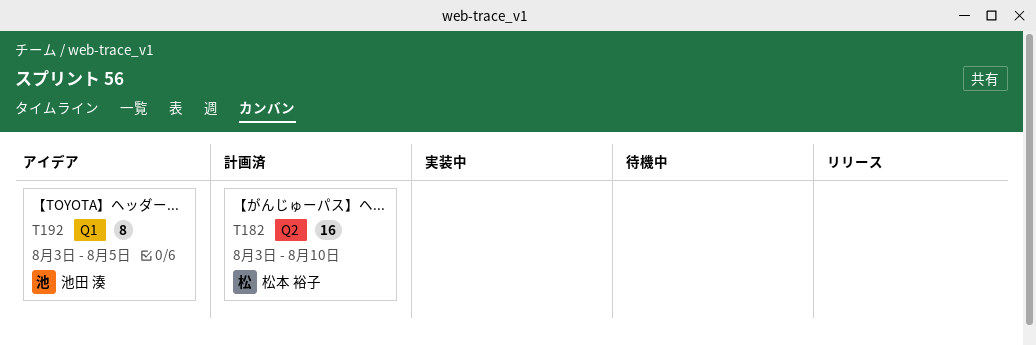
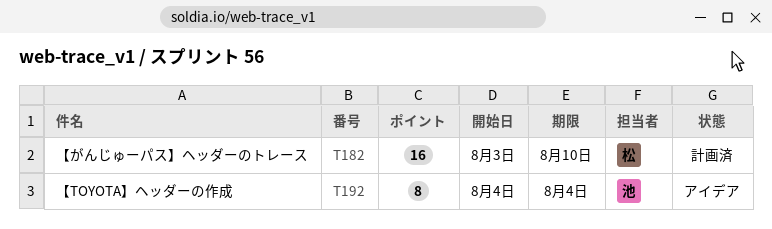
T192, start: Aug 3 -> Aug 4
T192, due: Aug 5 -> Aug 4

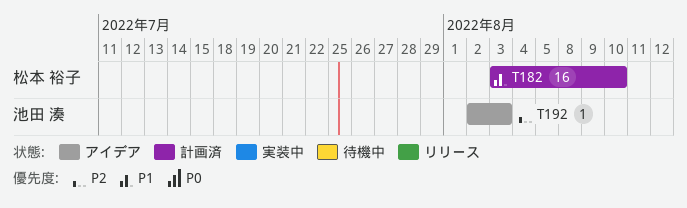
T192, estimate: 8 -> 1
T192, start: Aug 4 -> Aug 2
T192, due: Aug 4 -> Aug 3

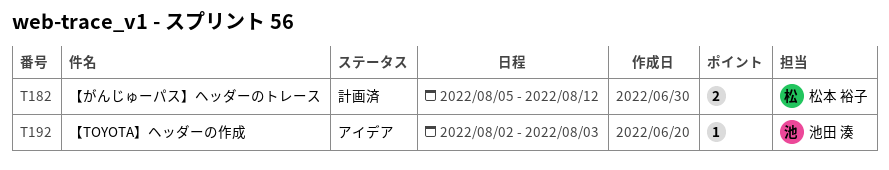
T182, estimate: 16 -> 2
T182, start: Aug 3 -> Aug 5
T182, due: Aug 10 -> Aug 12

